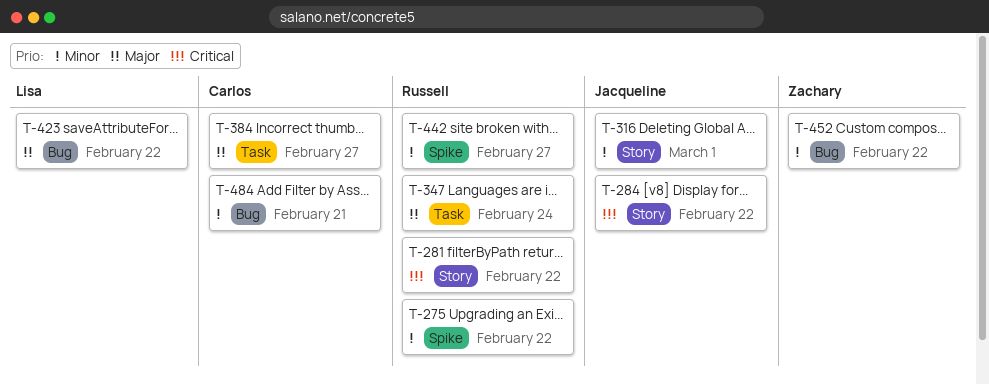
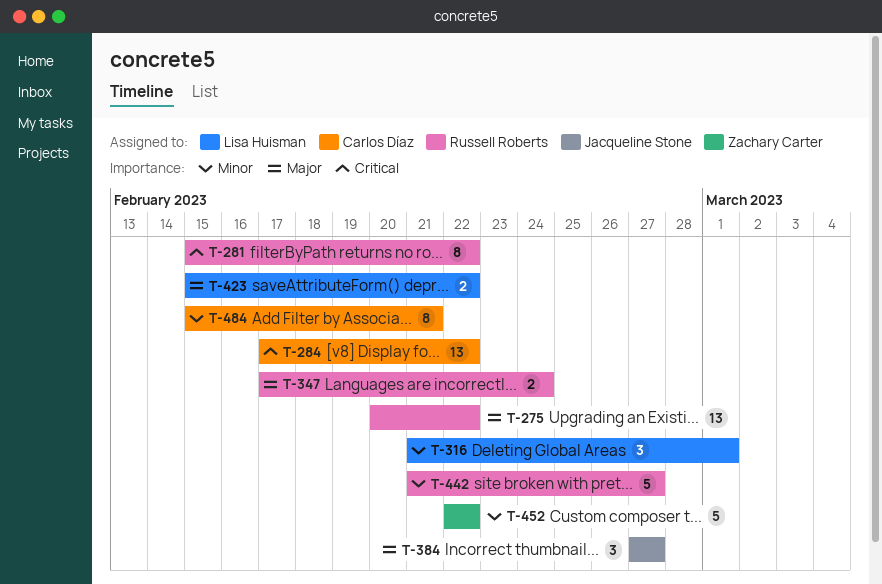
T-275, priority: Minor -> Major
T-284, owner: Jacqueline Stone -> Carlos Díaz
T-316, owner: Jacqueline Stone -> Lisa Huisman
T-384, owner: Carlos Díaz -> Jacqueline Stone

